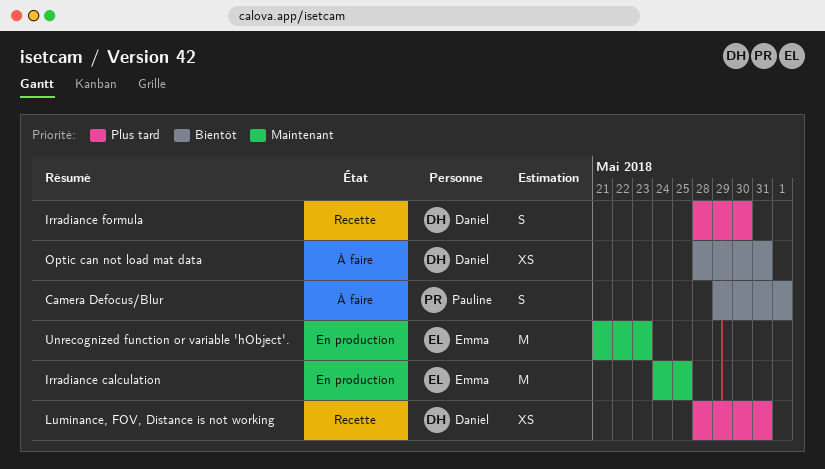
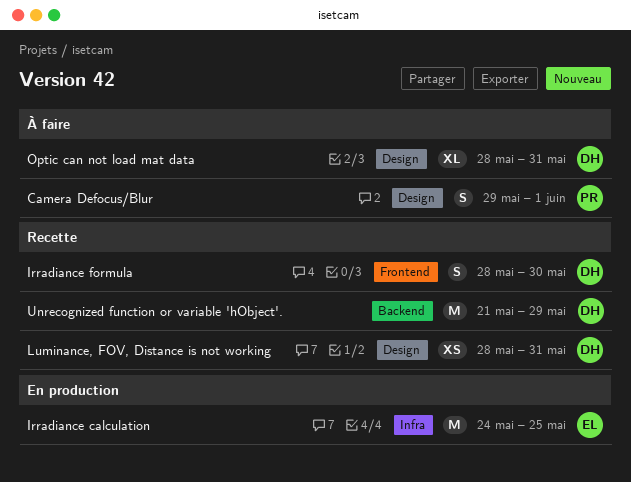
Optic can not load mat data, estimate: XS -> XL
Unrecognized function or variable 'hObject'., status: En production -> Recette
Unrecognized function or variable 'hObject'., owner: Emma -> Daniel
Unrecognized function or variable 'hObject'., due: May 23 -> May 29

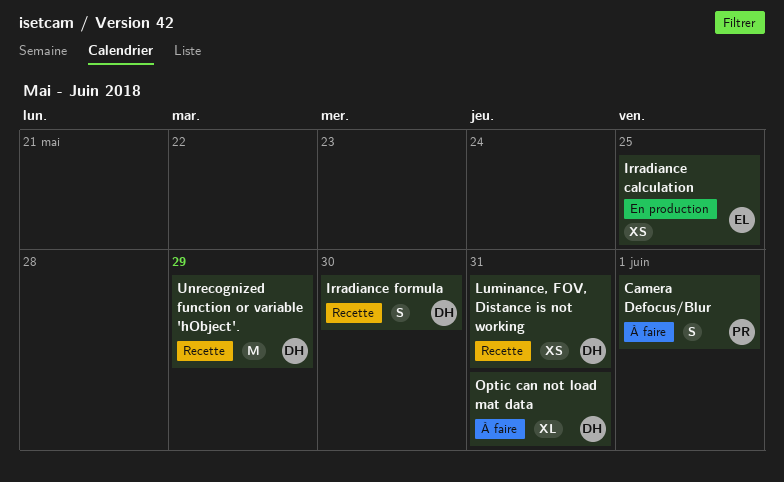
Irradiance calculation, estimate: M -> XS

